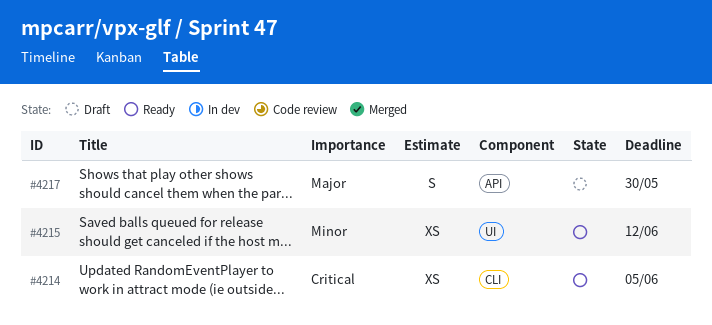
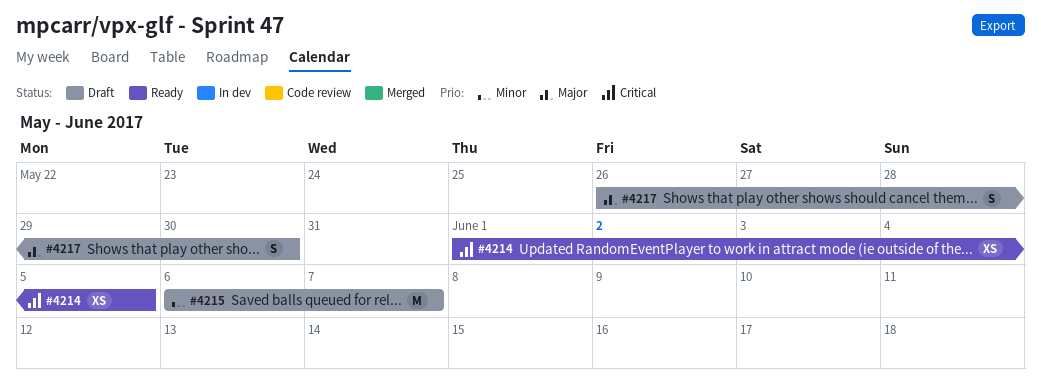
#4215, status: Ready -> Draft
#4215, estimate: XS -> M
#4215, due: Jun 12 -> Jun 7

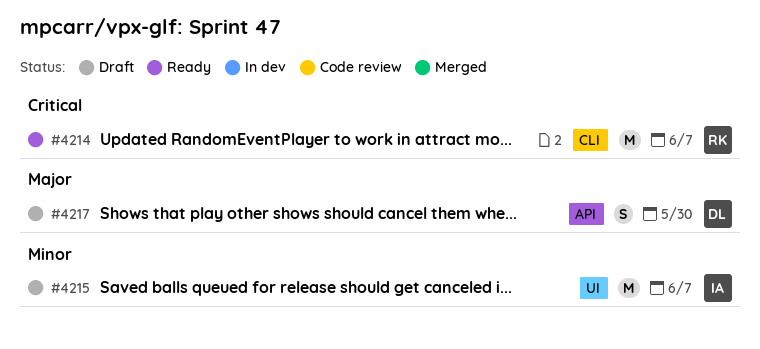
#4214, estimate: XS -> M
#4214, due: Jun 5 -> Jun 7

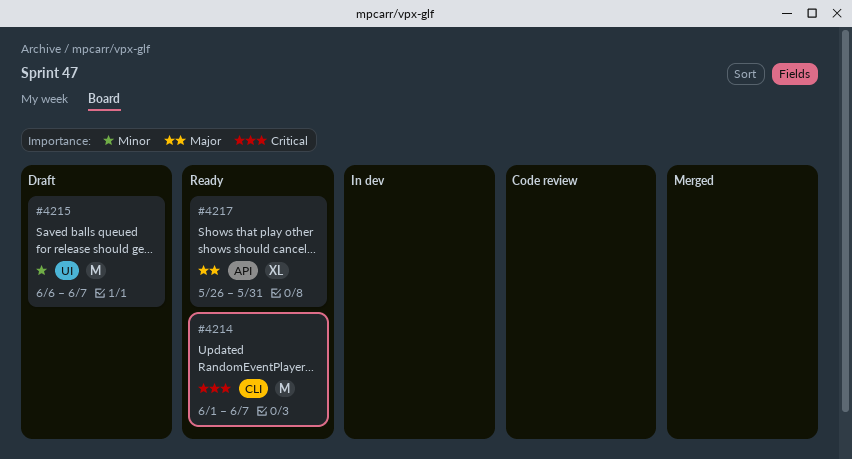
#4217, status: Draft -> Ready
#4217, estimate: S -> XL
#4217, due: May 30 -> May 31

